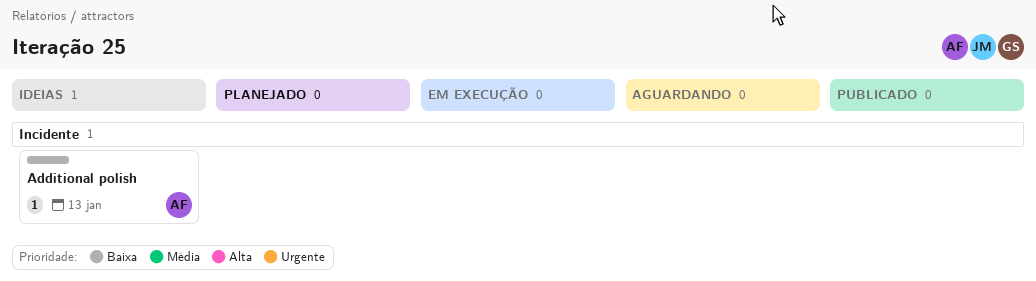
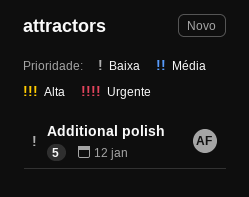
Additional polish, estimate: 1 -> 5
Additional polish, due: Jan 13 -> Jan 12

